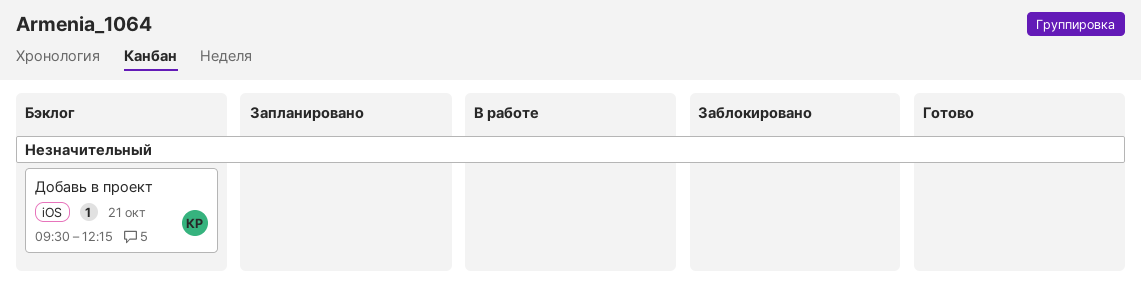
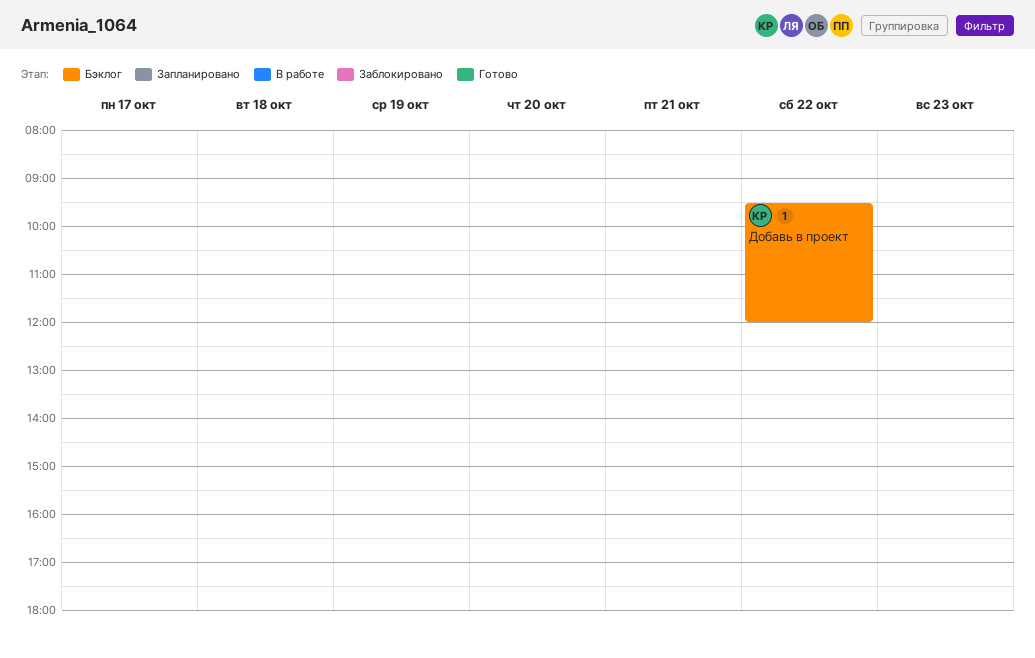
Добавь в проект, day: Oct 21 -> Oct 22
Добавь в проект, ends: 12:15 -> 12:00

